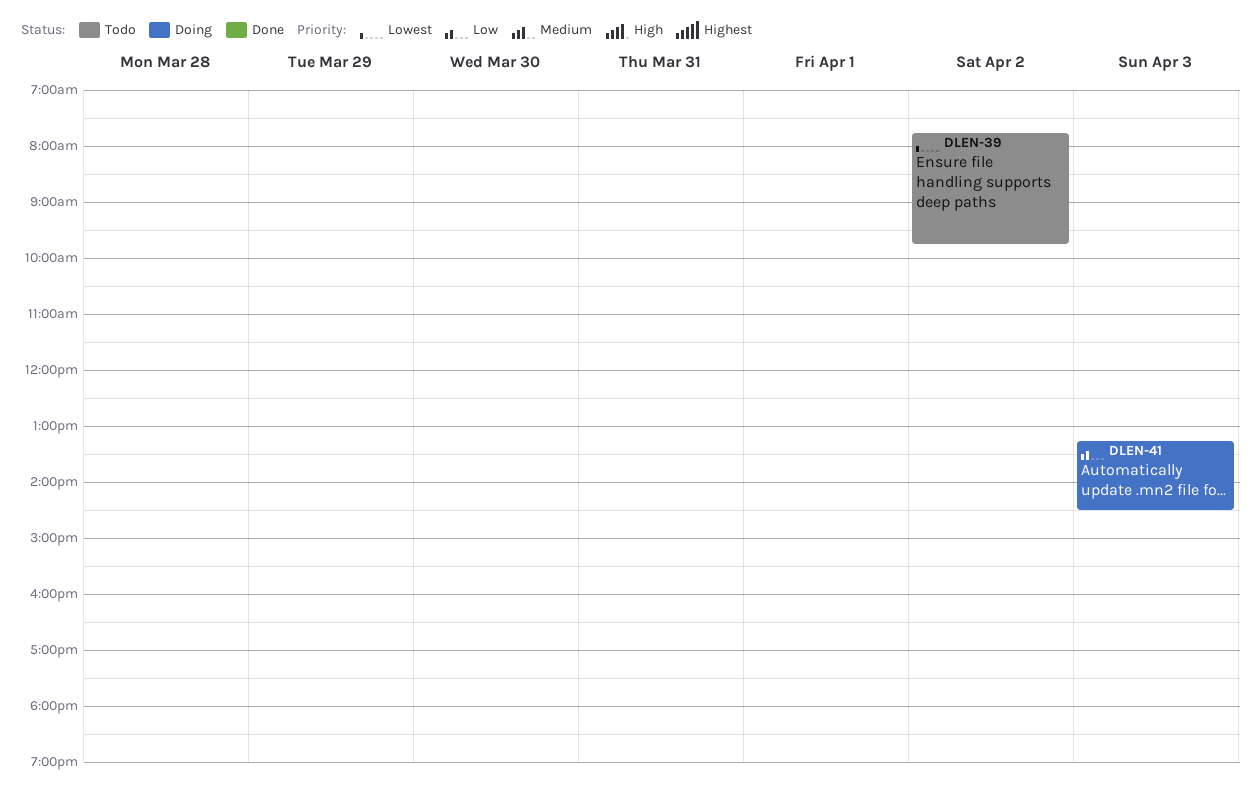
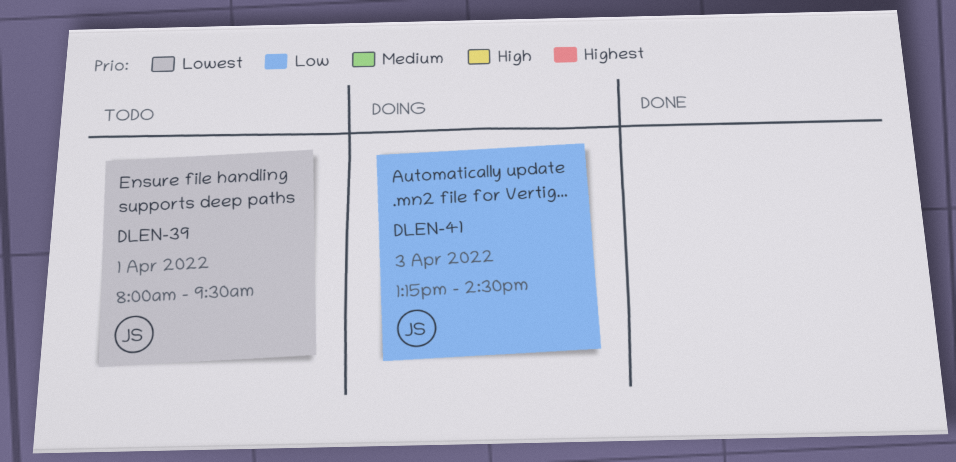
DLEN-39, day: Apr 2 -> Apr 1
DLEN-39, begins: 07:45 -> 08:00
DLEN-39, ends: 09:45 -> 09:30

